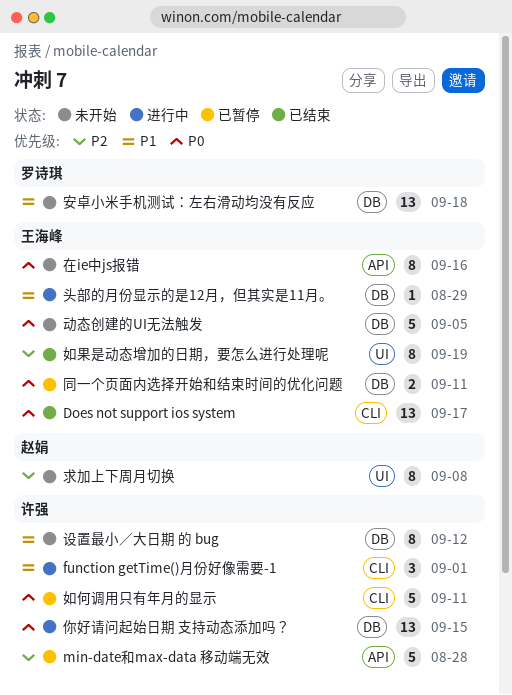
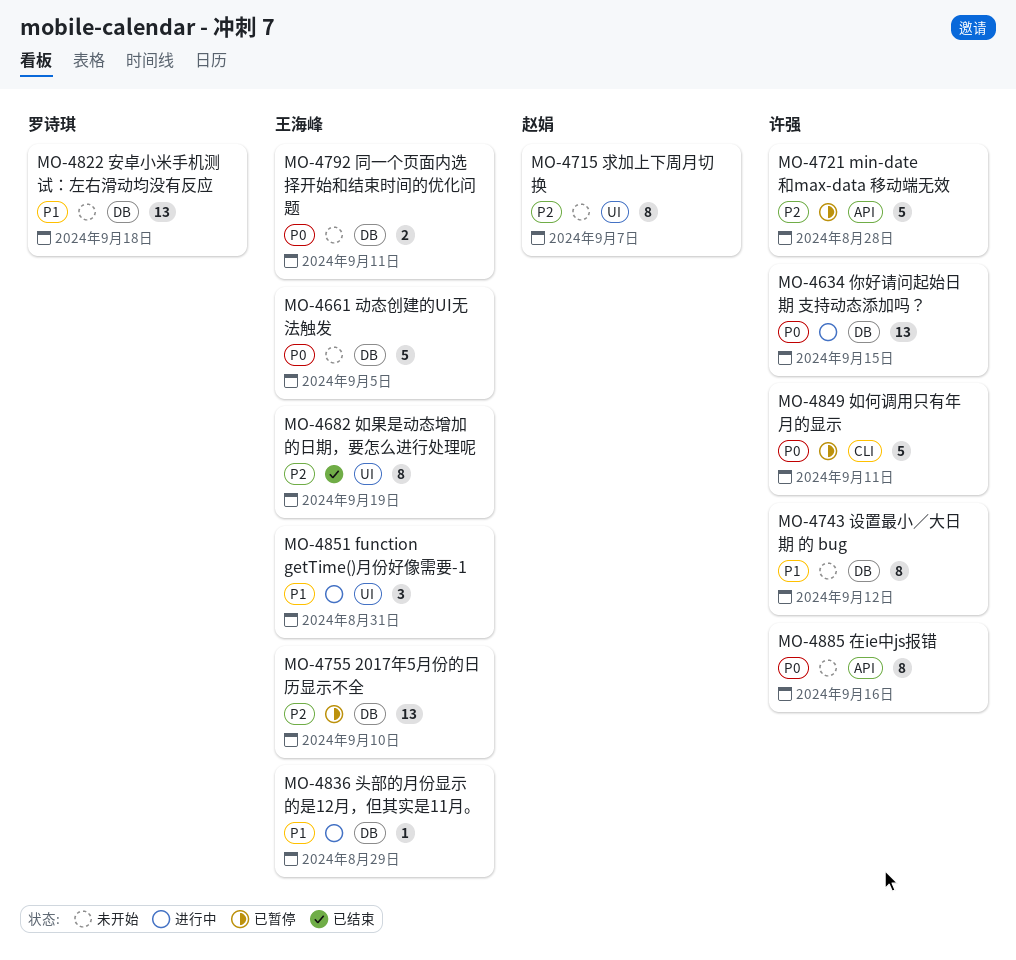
2017年5月份的日历显示不全: none -> present
Does not support ios system: present -> none
function getTime()月份好像需要-1, owner: 许强 -> 王海峰
function getTime()月份好像需要-1, label: CLI -> UI
function getTime()月份好像需要-1, due: Sep 1 -> Aug 31
同一个页面内选择开始和结束时间的优化问题, status: 已暂停 -> 未开始
在ie中js报错, owner: 王海峰 -> 许强
求加上下周月切换, due: Sep 8 -> Sep 7

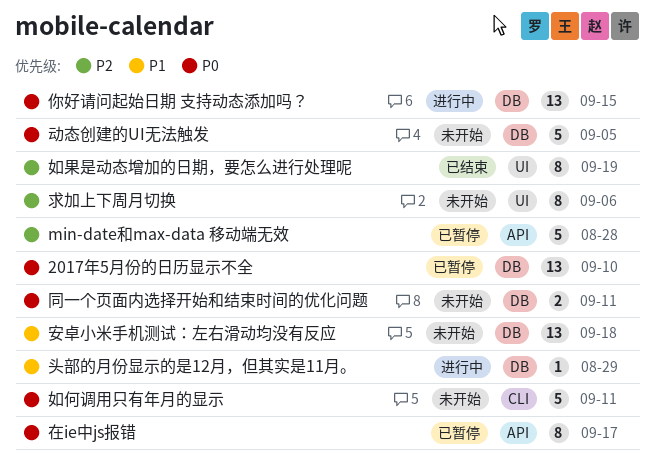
2017年5月份的日历显示不全, priority: P2 -> P0
function getTime()月份好像需要-1: present -> none
在ie中js报错, status: 未开始 -> 已暂停
在ie中js报错, due: Sep 16 -> Sep 17
如何调用只有年月的显示, status: 已暂停 -> 未开始
求加上下周月切换, due: Sep 7 -> Sep 6
设置最小／大日期 的 bug: present -> none

